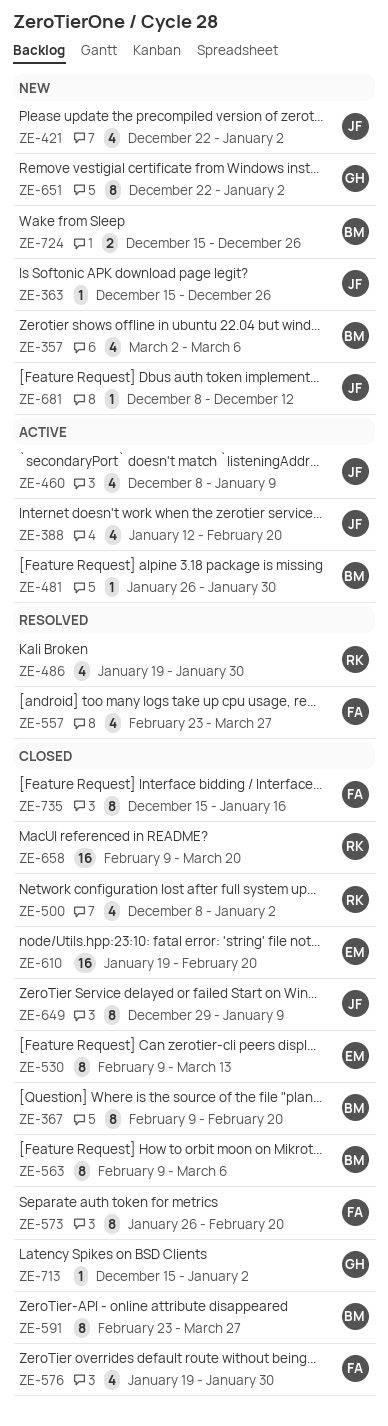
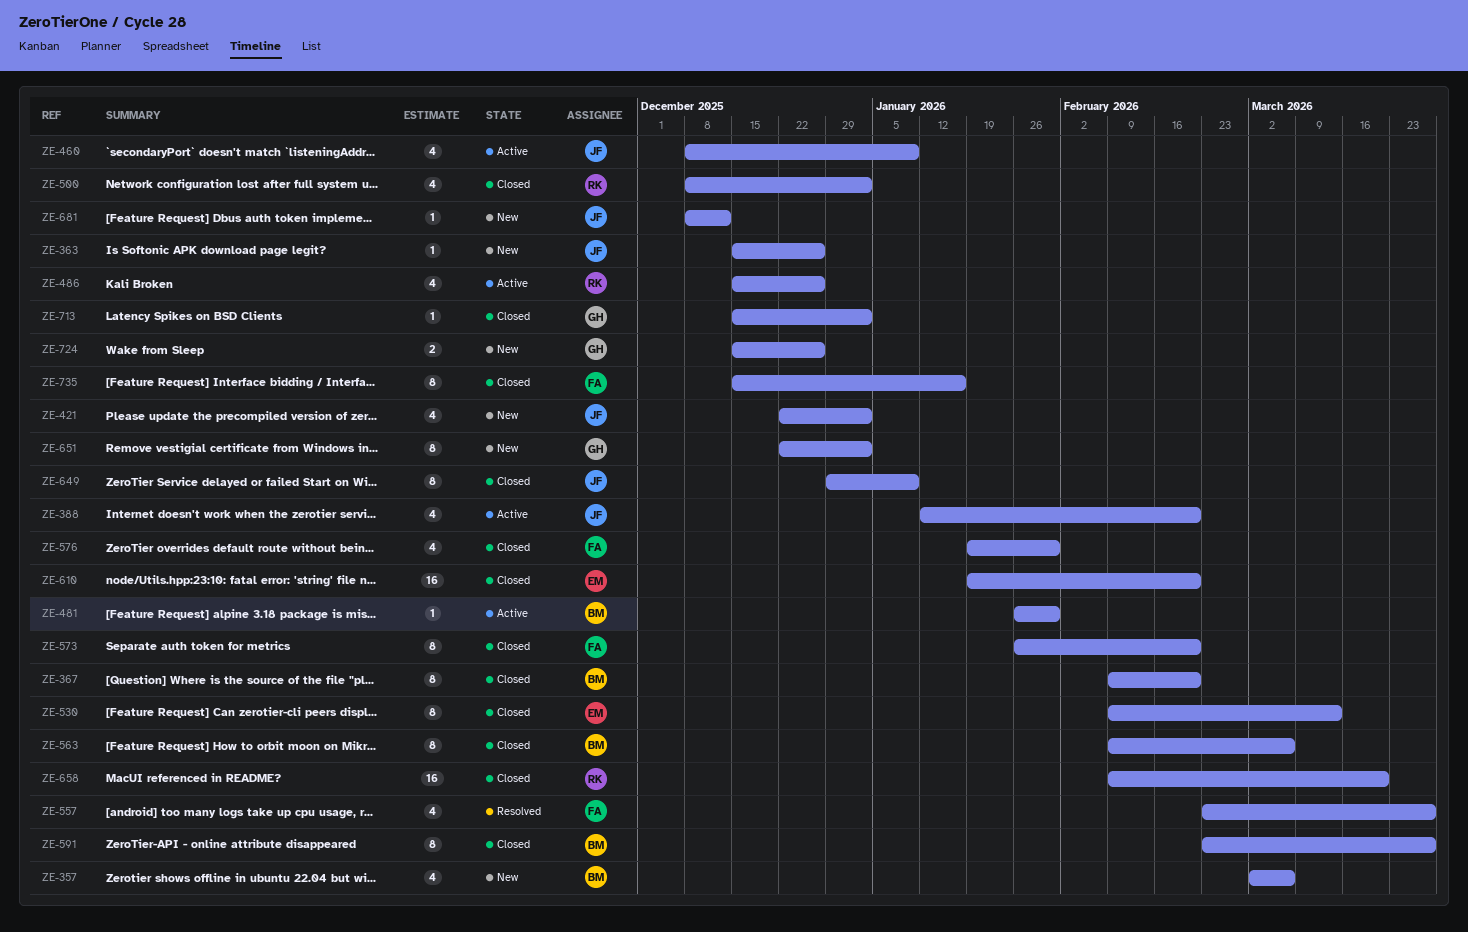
ZE-486, status: Resolved -> Active
ZE-486, start: Jan 19 -> Dec 15
ZE-486, due: Jan 30 -> Dec 26
ZE-724, owner: BM -> GH

